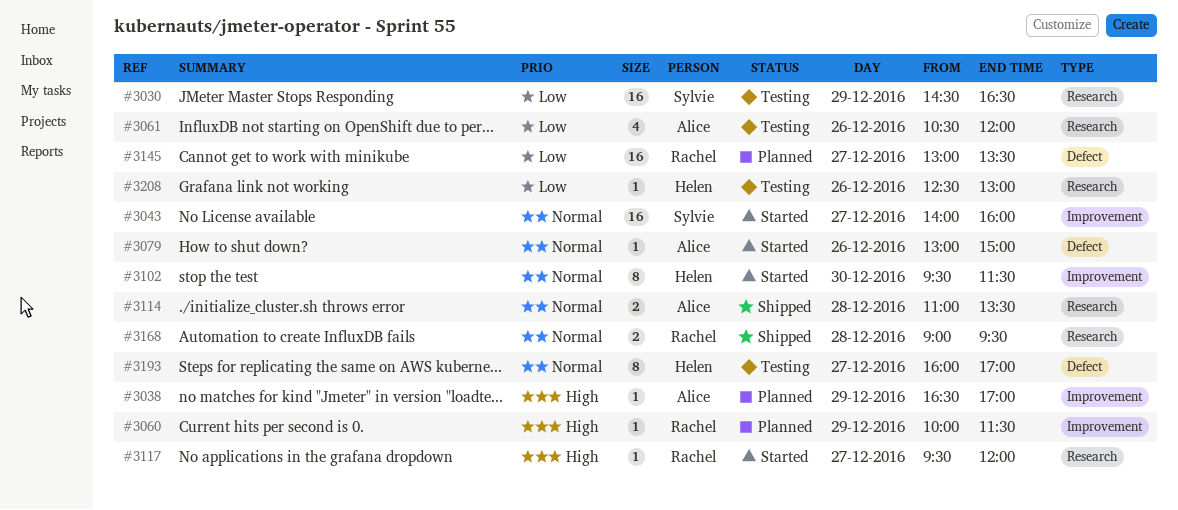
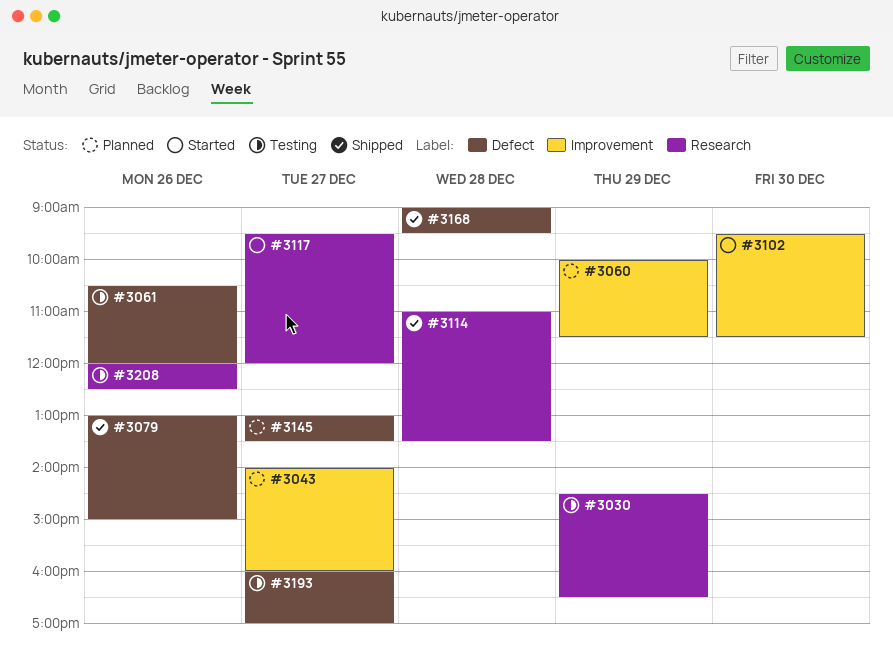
#3038: present -> none
#3043, status: Started -> Planned
#3061, label: Research -> Defect
#3079, status: Started -> Shipped
#3168, label: Research -> Defect
#3208, begins: 12:30 -> 12:00
#3208, ends: 13:00 -> 12:30

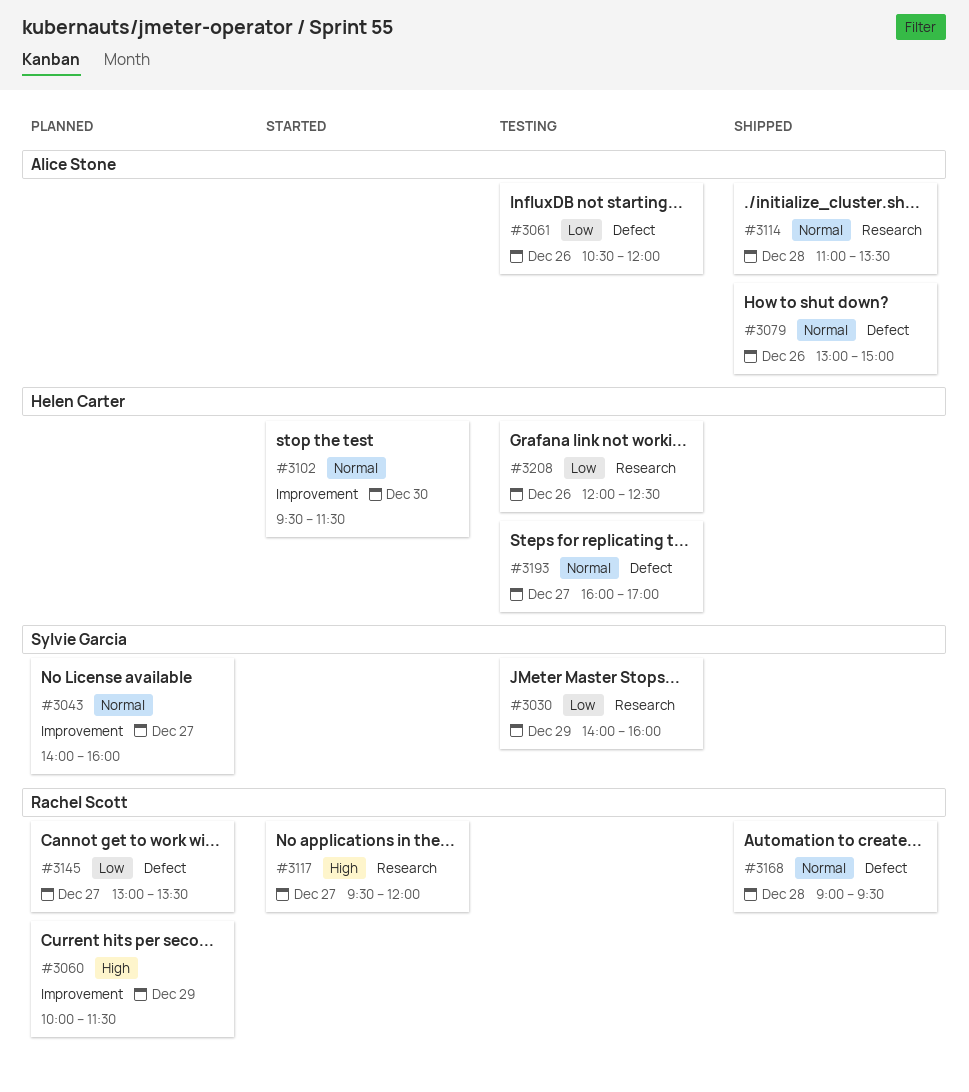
#3030, begins: 14:30 -> 14:00
#3030, ends: 16:30 -> 16:00

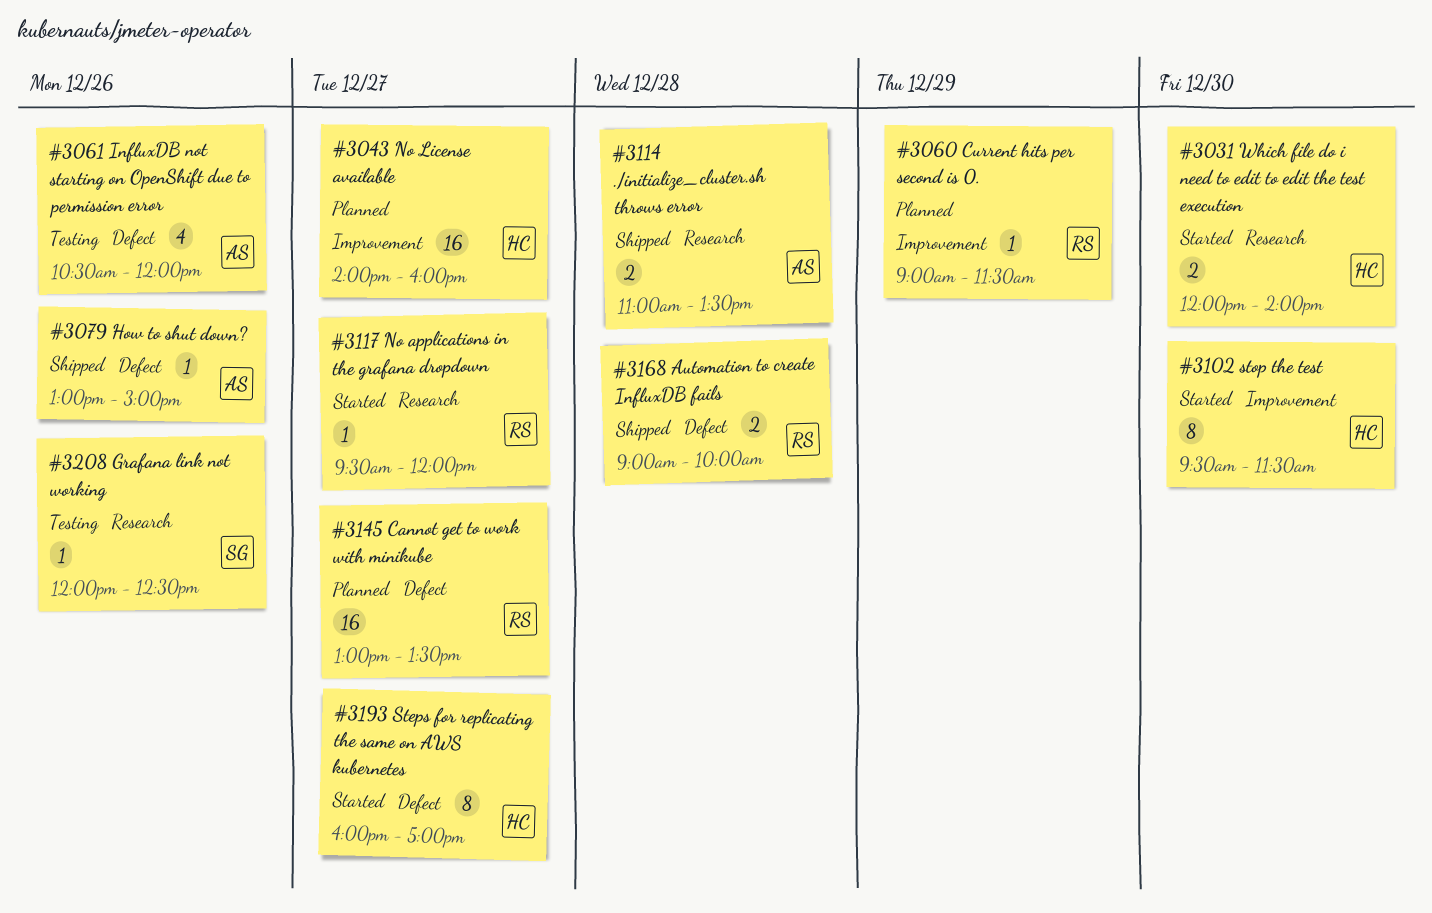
#3030: present -> none
#3031: none -> present
#3043, owner: Sylvie Garcia -> Helen Carter
#3060, begins: 10:00 -> 09:00
#3168, ends: 09:30 -> 10:00
#3193, status: Testing -> Started
#3208, owner: Helen Carter -> Sylvie Garcia

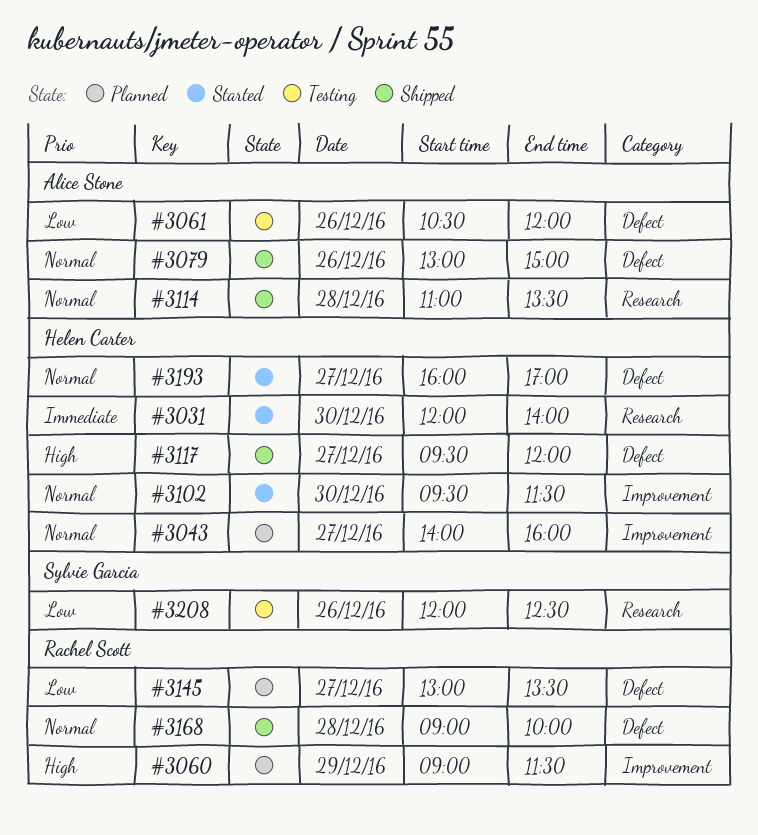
#3117, status: Started -> Shipped
#3117, owner: Rachel Scott -> Helen Carter
#3117, label: Research -> Defect

